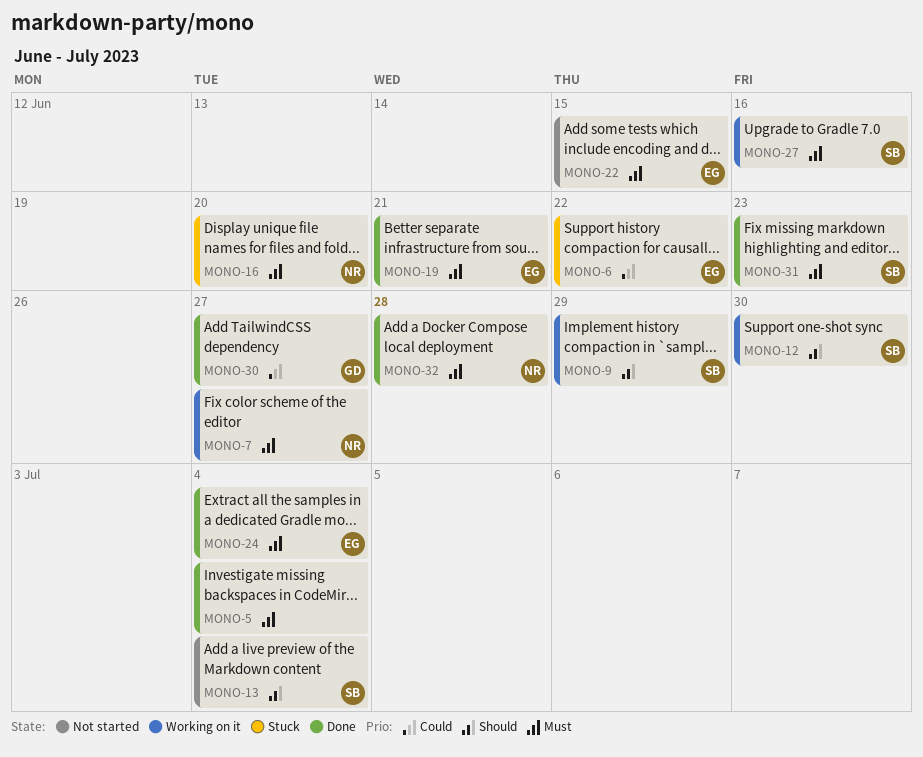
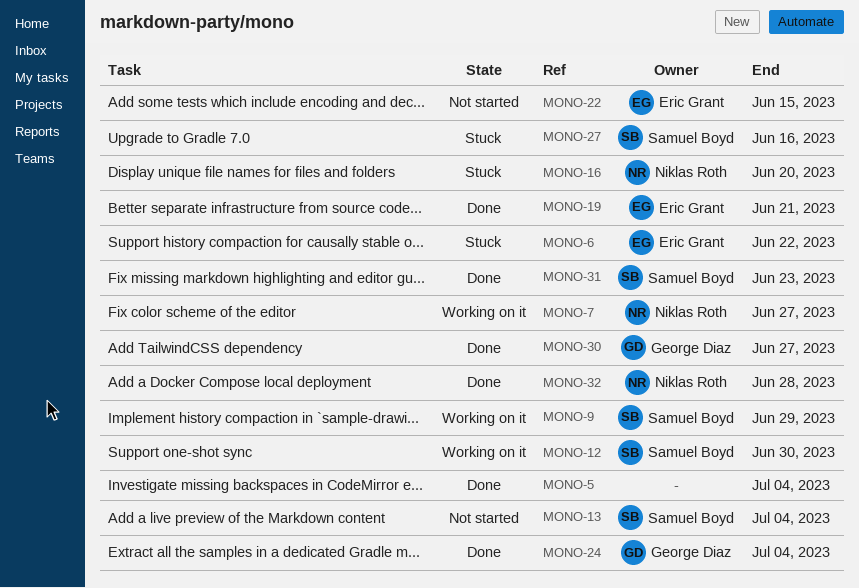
MONO-24, owner: Eric Grant -> George Diaz
MONO-27, status: Working on it -> Stuck

